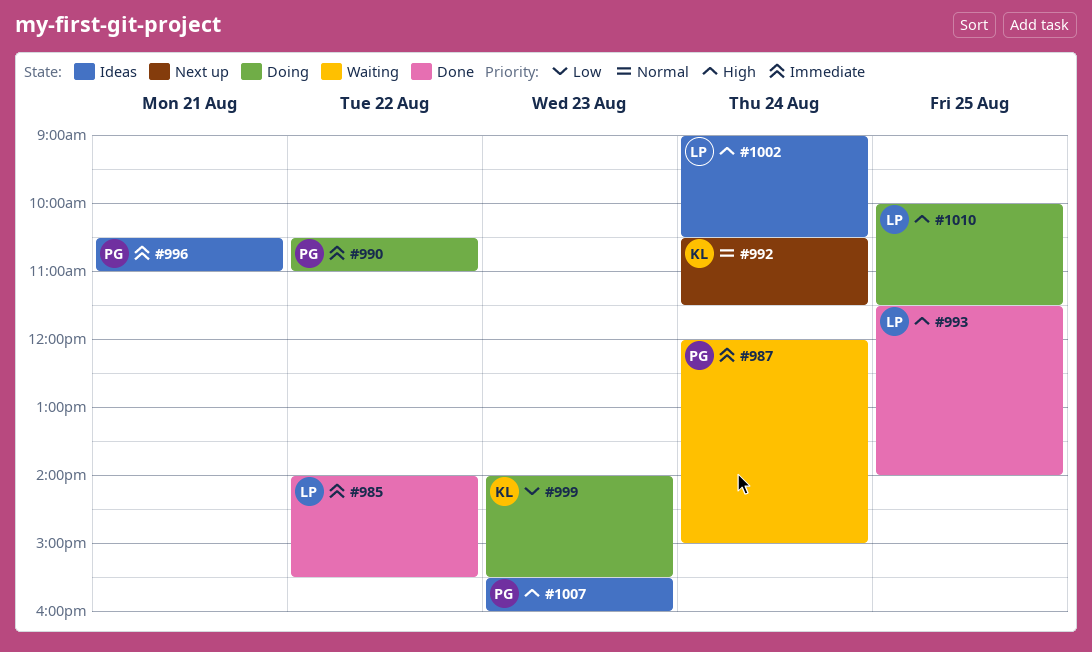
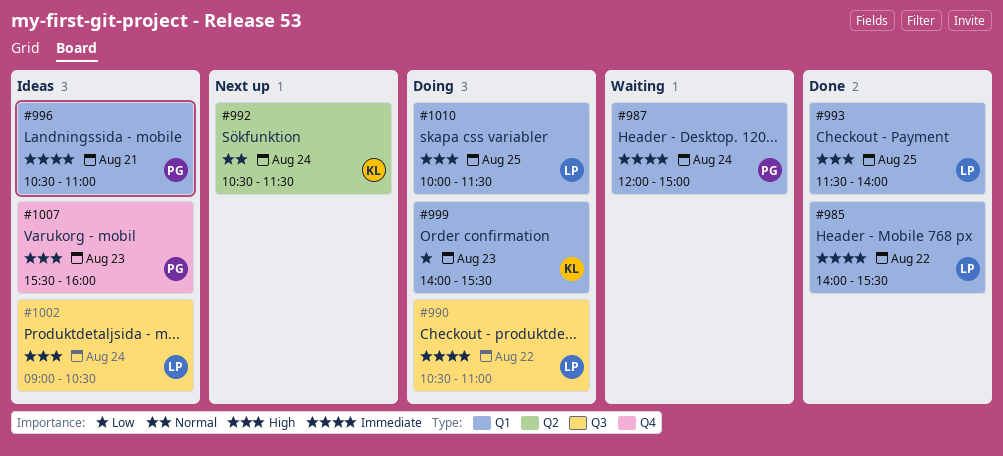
#990, owner: PG -> LP

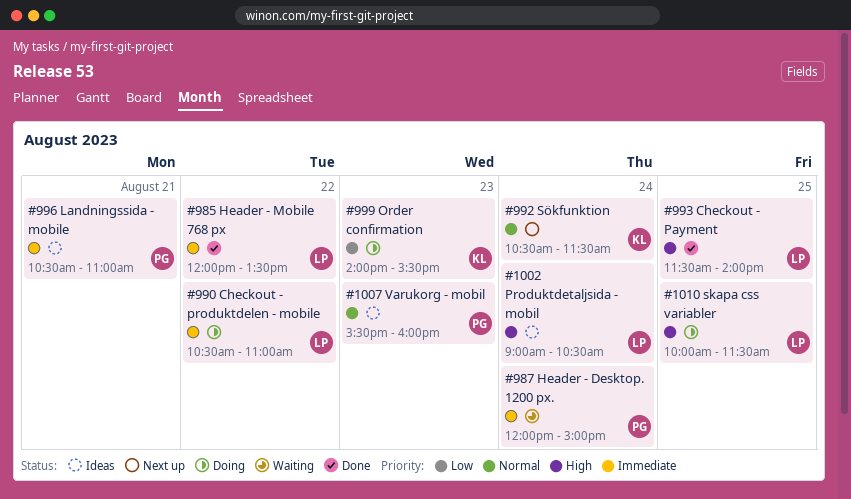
#985, begins: 14:00 -> 12:00
#985, ends: 15:30 -> 13:30
#1007, priority: High -> Normal

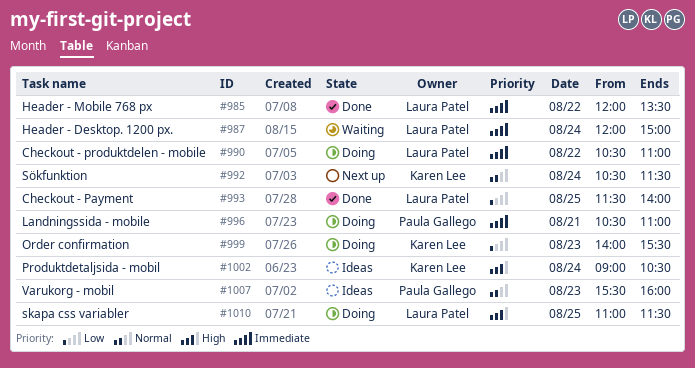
#987, owner: Paula Gallego -> Laura Patel
#993, priority: High -> Low
#996, status: Ideas -> Doing
#1002, owner: Laura Patel -> Karen Lee
#1010, begins: 10:00 -> 11:00

